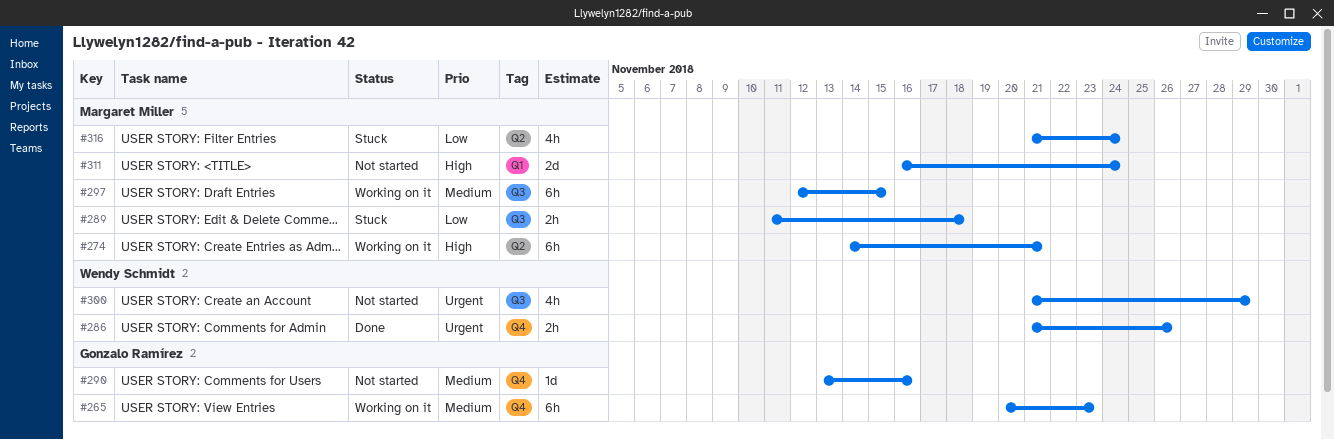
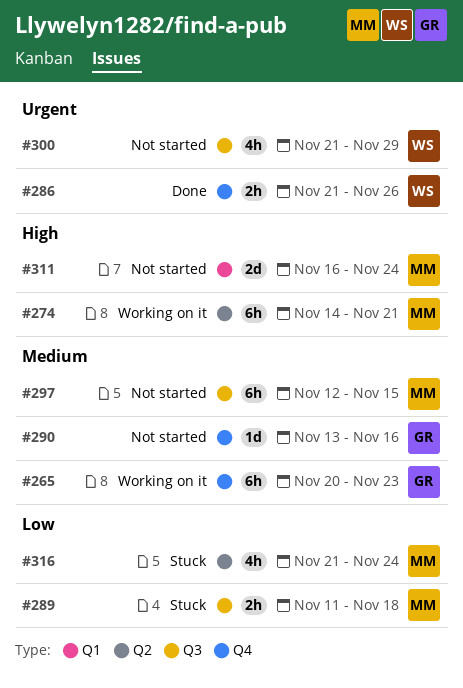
#297, status: Working on it -> Not started

